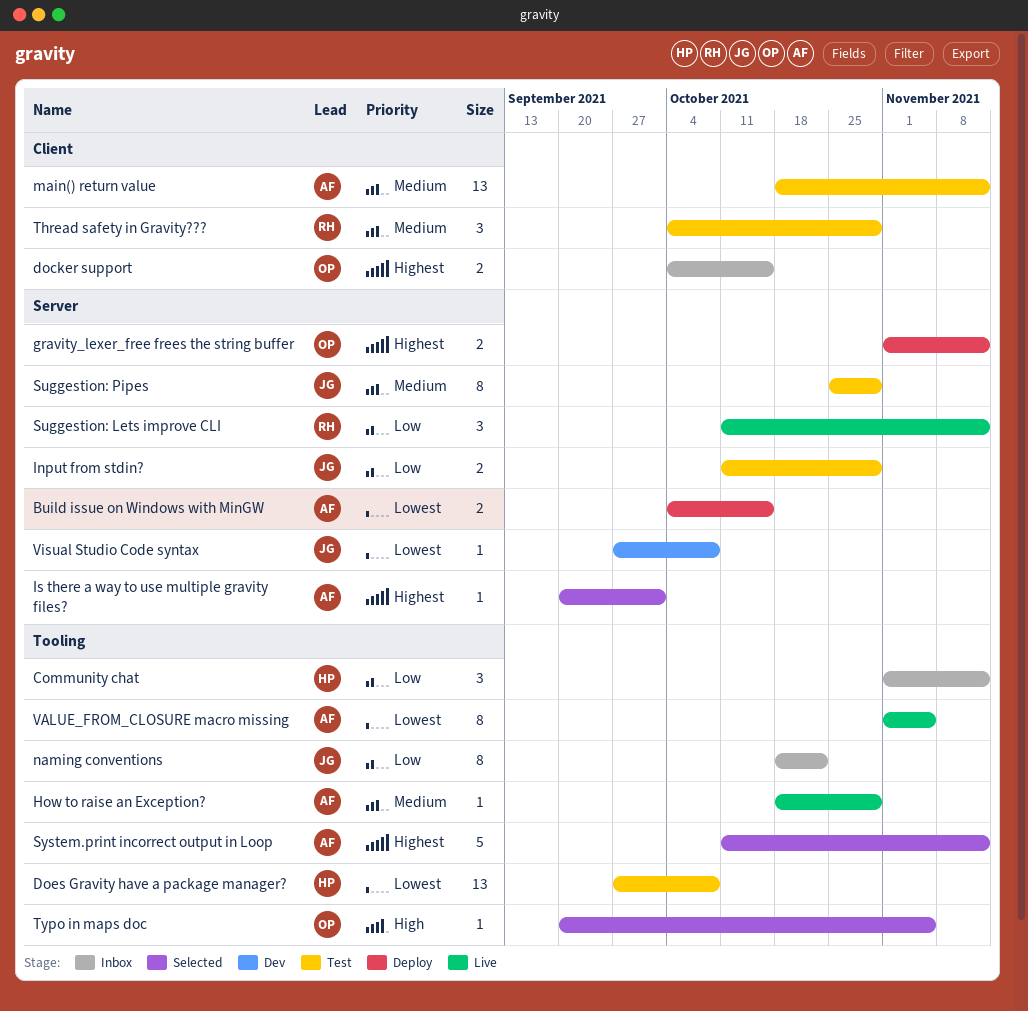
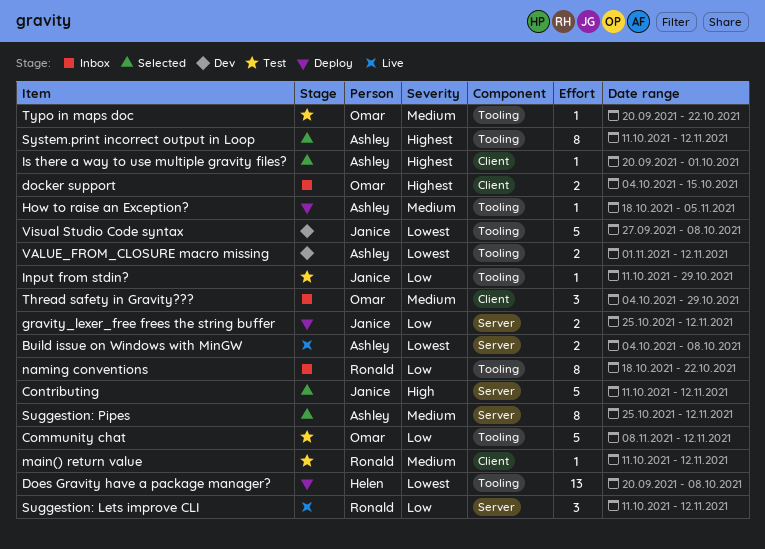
Build issue on Windows with MinGW, status: Deploy -> Live
Build issue on Windows with MinGW, due: Oct 15 -> Oct 8
Community chat, status: Inbox -> Test
Community chat, owner: Helen -> Omar
Community chat, estimate: 3 -> 5
Community chat, start: Nov 1 -> Nov 8
Contributing: none -> present
Does Gravity have a package manager?, status: Test -> Deploy
Does Gravity have a package manager?, start: Sep 27 -> Sep 20
gravity_lexer_free frees the string buffer, owner: Omar -> Janice
gravity_lexer_free frees the string buffer, priority: Highest -> Low
gravity_lexer_free frees the string buffer, start: Nov 1 -> Oct 25
How to raise an Exception?, status: Live -> Deploy
How to raise an Exception?, due: Oct 29 -> Nov 5
Input from stdin?, label: Server -> Tooling
Input from stdin?, estimate: 2 -> 1
Is there a way to use multiple gravity files?, label: Server -> Client
main() return value, owner: Ashley -> Ronald
main() return value, estimate: 13 -> 1
main() return value, start: Oct 18 -> Oct 11
naming conventions, owner: Janice -> Ronald
Suggestion: Pipes, status: Test -> Selected
Suggestion: Pipes, owner: Janice -> Ashley
Suggestion: Pipes, due: Oct 29 -> Nov 12
System.print incorrect output in Loop, estimate: 5 -> 8
Thread safety in Gravity???, status: Test -> Inbox
Thread safety in Gravity???, owner: Ronald -> Omar
Typo in maps doc, status: Selected -> Test
Typo in maps doc, priority: High -> Medium
Typo in maps doc, due: Nov 5 -> Oct 22
VALUE_FROM_CLOSURE macro missing, status: Live -> Dev
VALUE_FROM_CLOSURE macro missing, estimate: 8 -> 2
VALUE_FROM_CLOSURE macro missing, due: Nov 5 -> Nov 12
Visual Studio Code syntax, label: Server -> Tooling
Visual Studio Code syntax, estimate: 1 -> 5

